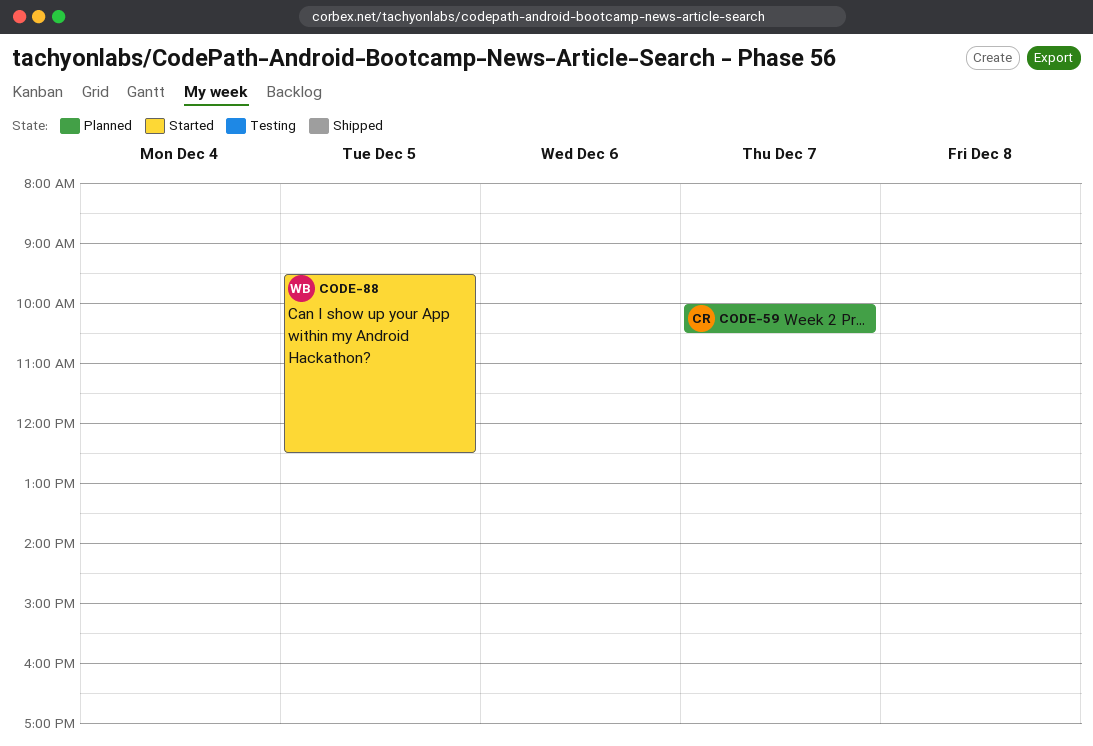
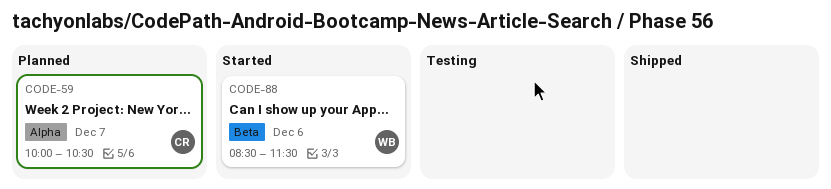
CODE-88, day: Dec 5 -> Dec 6
CODE-88, begins: 09:30 -> 08:30
CODE-88, ends: 12:30 -> 11:30

